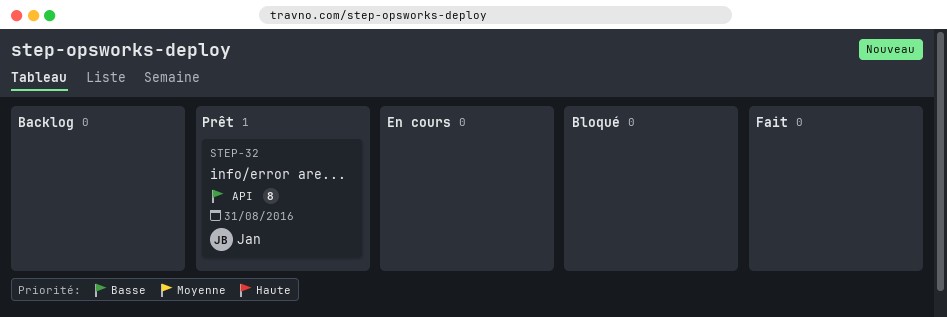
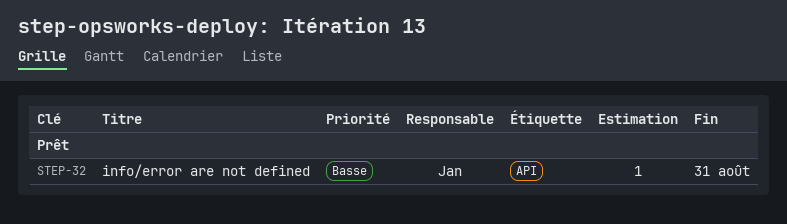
STEP-32, estimate: 8 -> 1

